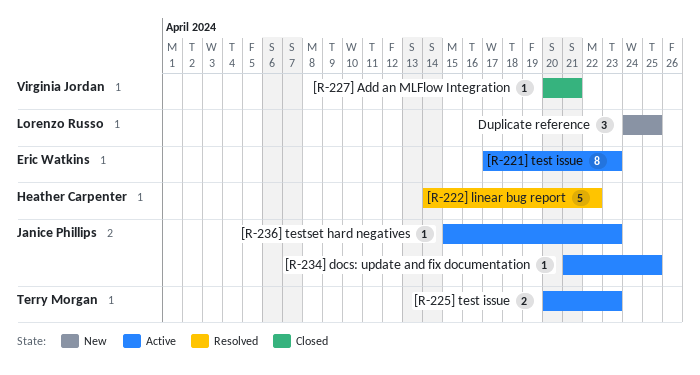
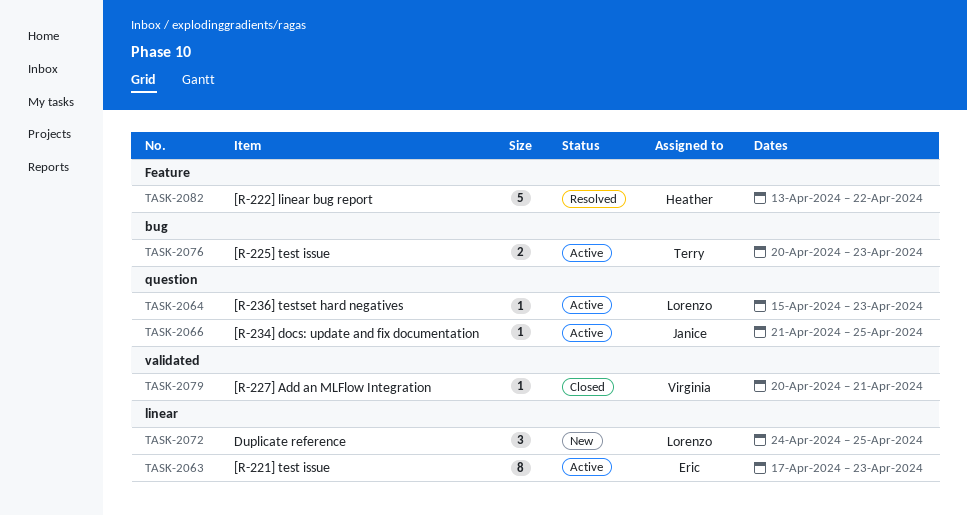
[R-222] linear bug report, start: Apr 14 -> Apr 13
[R-236] testset hard negatives, owner: Janice Phillips -> Lorenzo Russo

